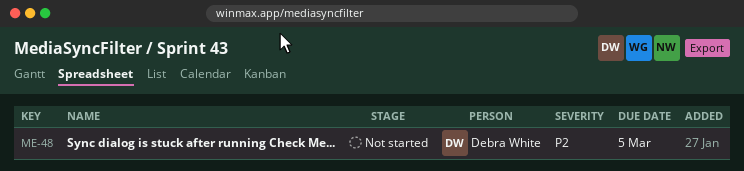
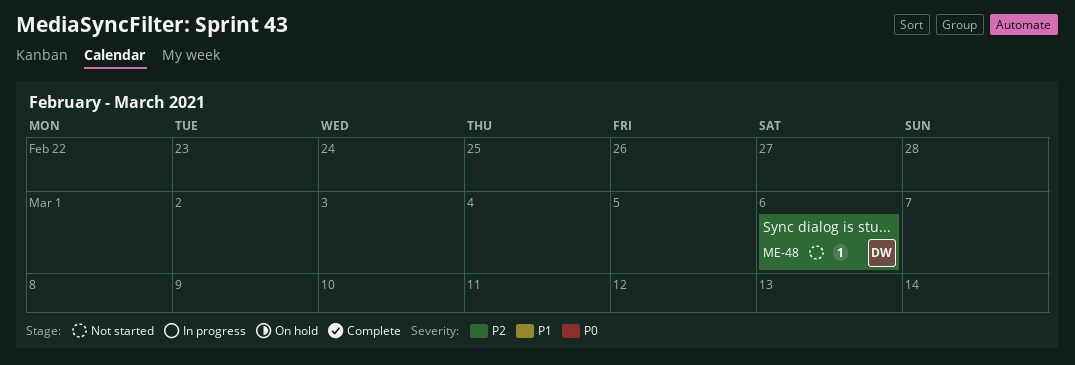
ME-48, due: Mar 5 -> Mar 6

